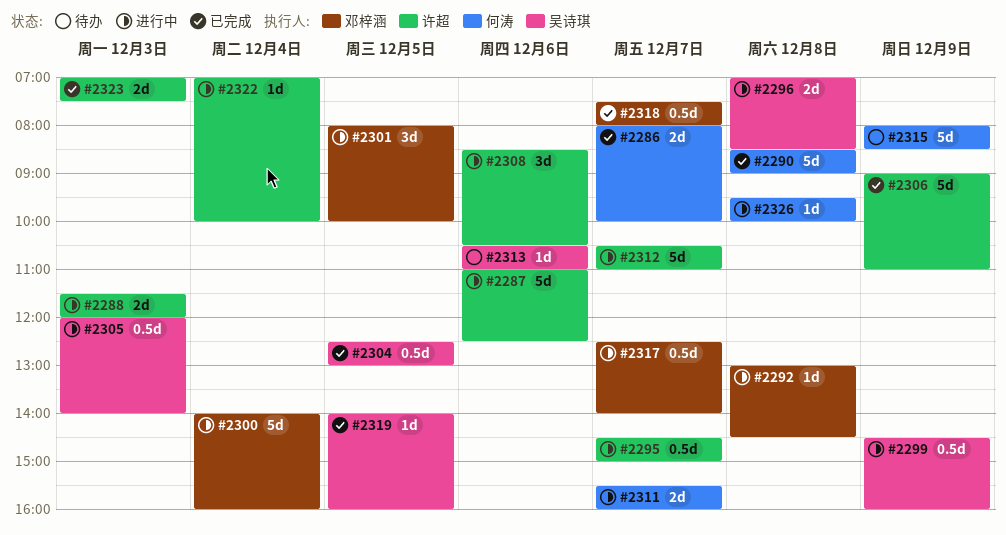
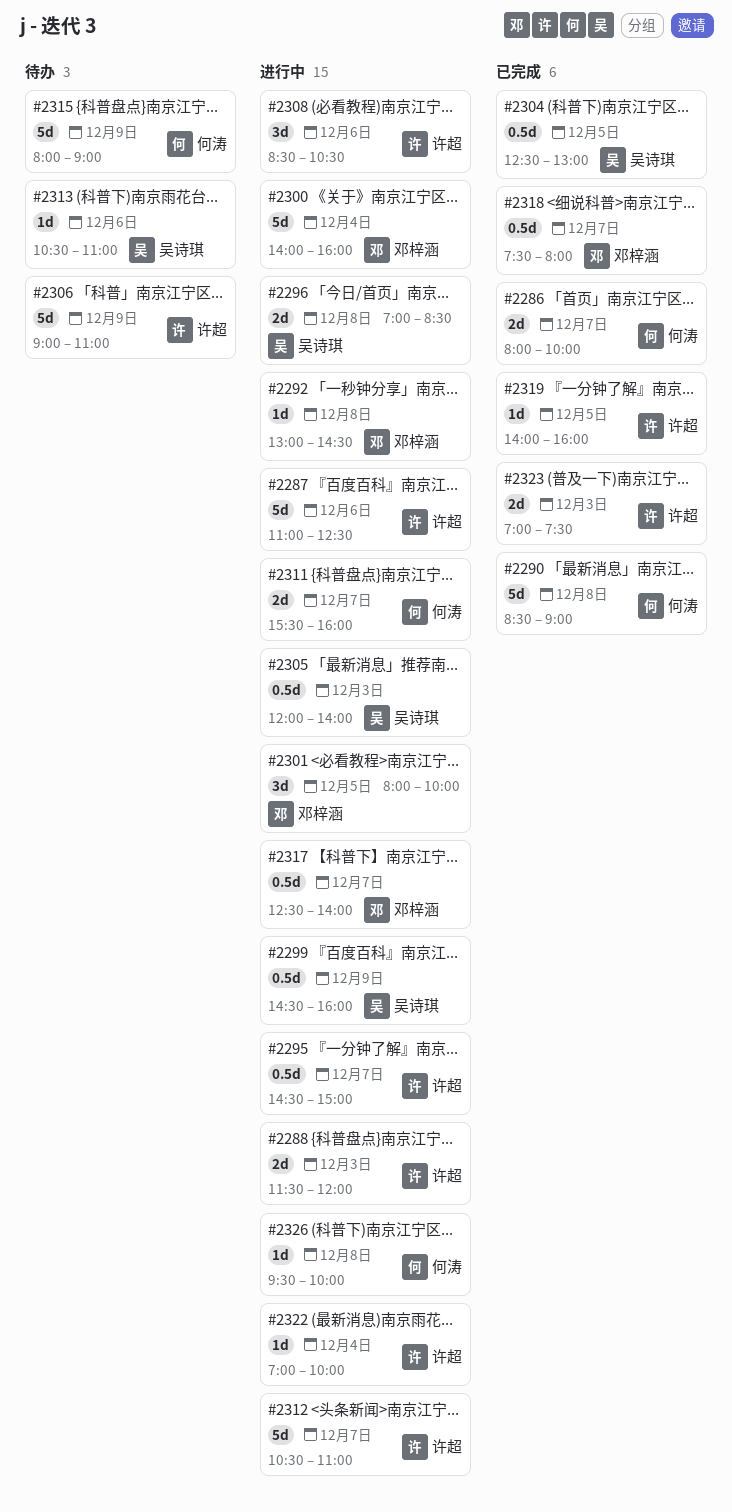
#2306, status: 已完成 -> 待办
#2315, ends: 08:30 -> 09:00
#2319, owner: 吴诗琪 -> 许超

